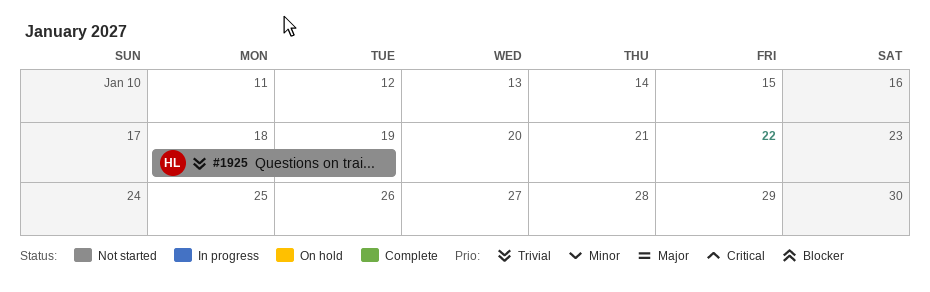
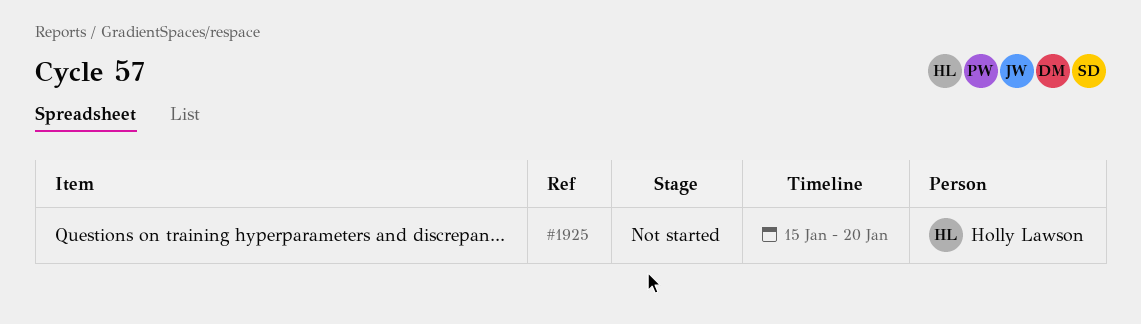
#1925, start: Jan 18 -> Jan 15
#1925, due: Jan 19 -> Jan 20

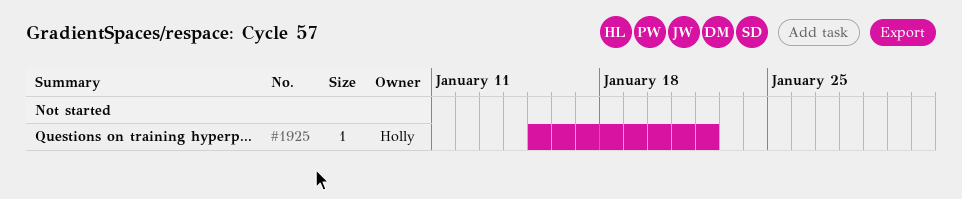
#1925, due: Jan 20 -> Jan 22

